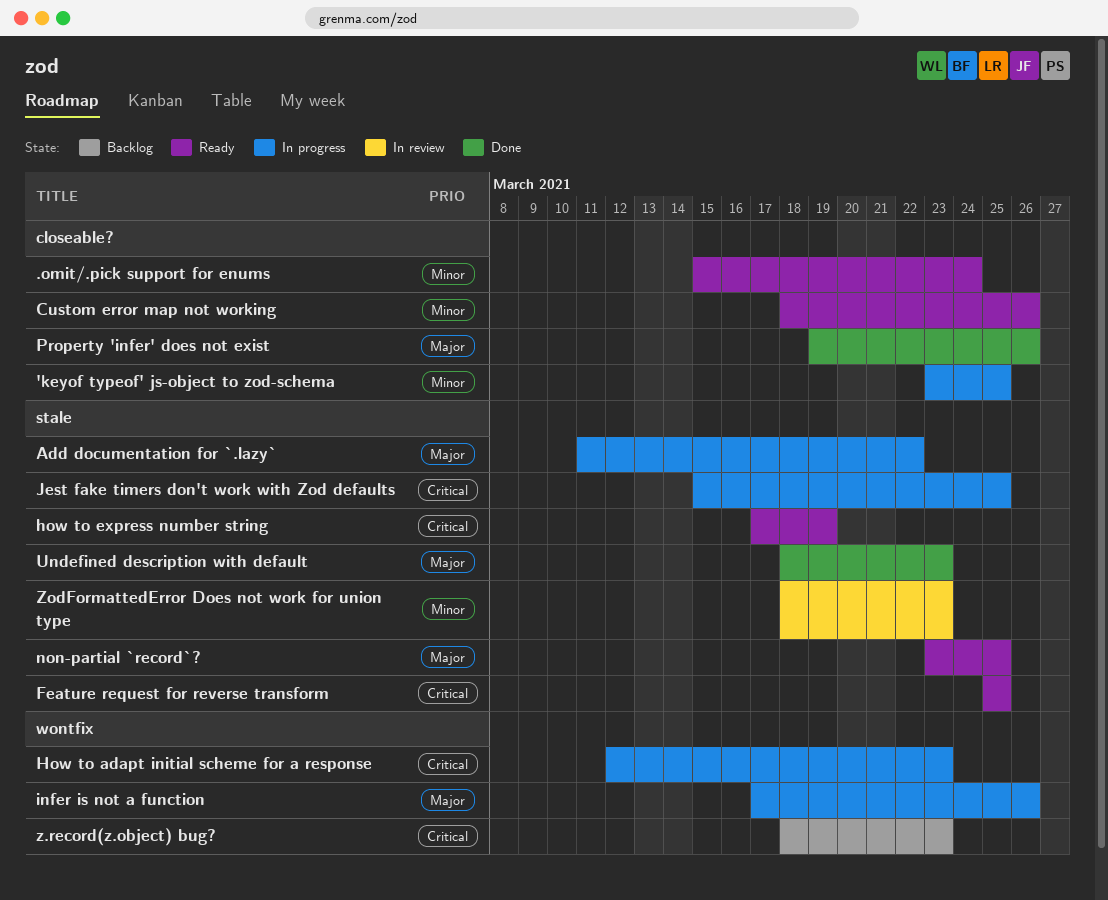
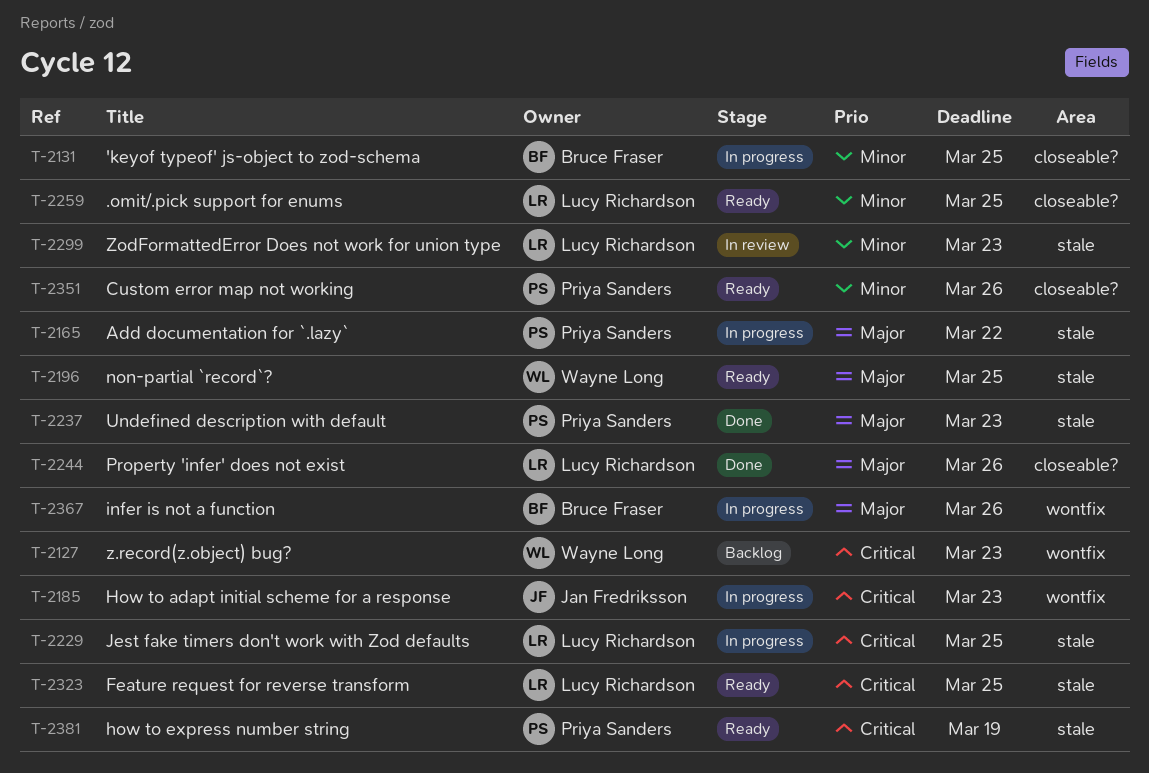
.omit/.pick support for enums, due: Mar 24 -> Mar 25

